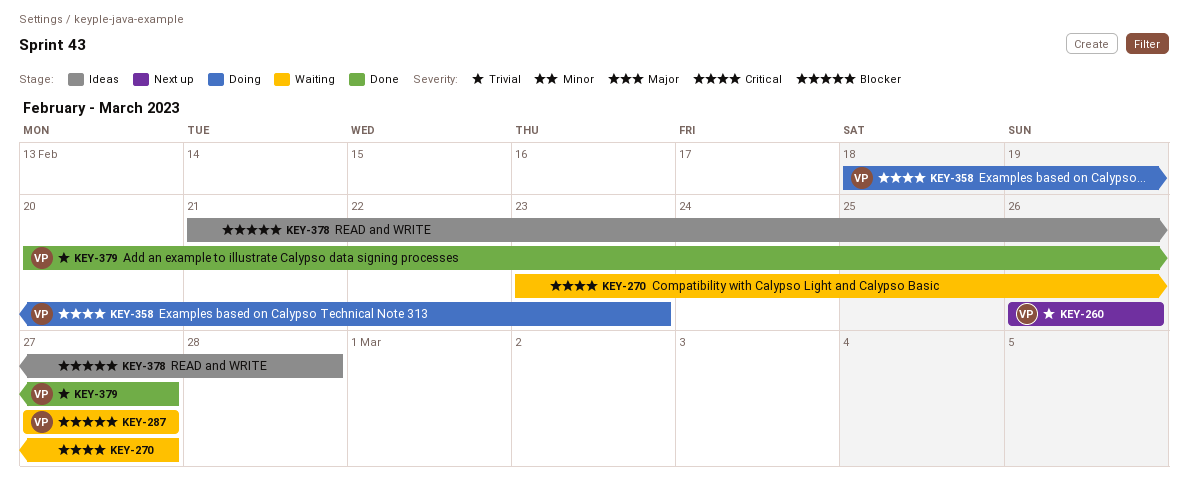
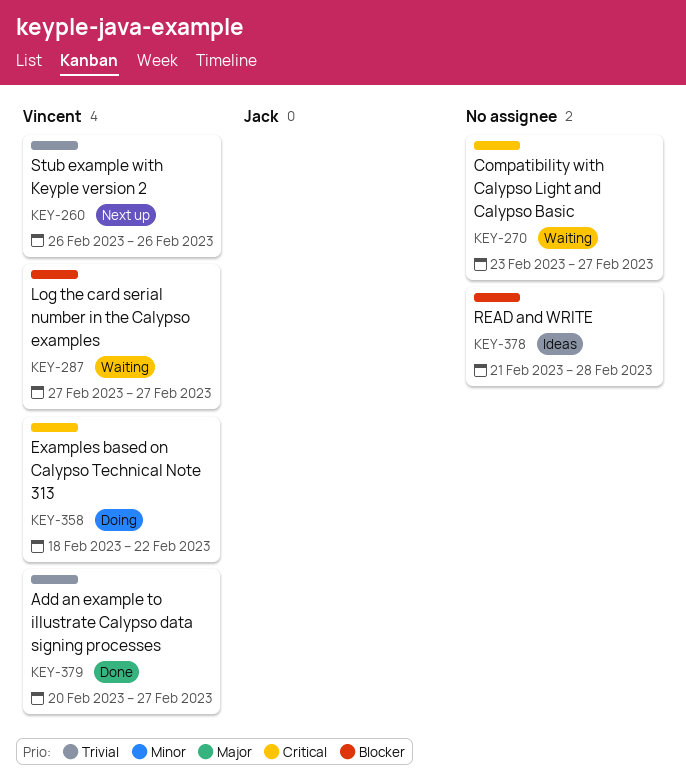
KEY-358, due: Feb 23 -> Feb 22

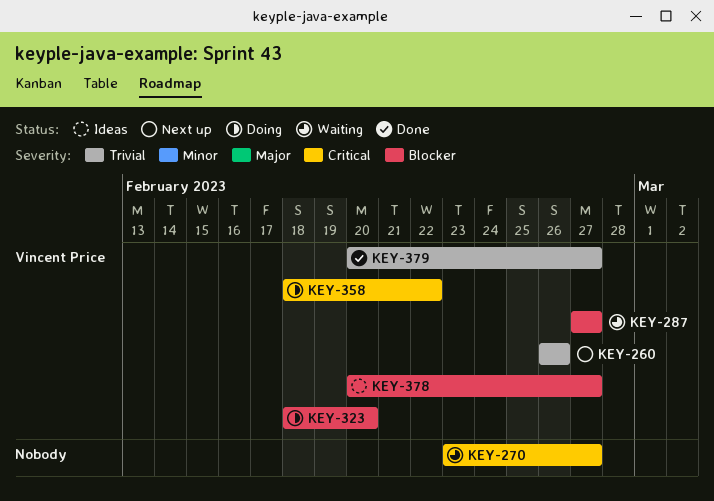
KEY-323: none -> present
KEY-378, owner: none -> Vincent Price
KEY-378, start: Feb 21 -> Feb 20
KEY-378, due: Feb 28 -> Feb 27

